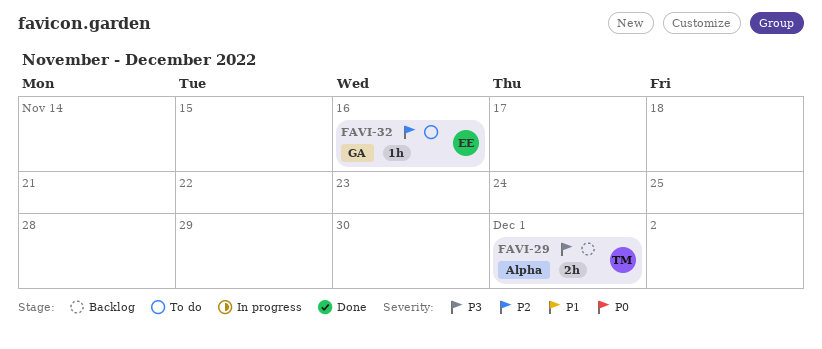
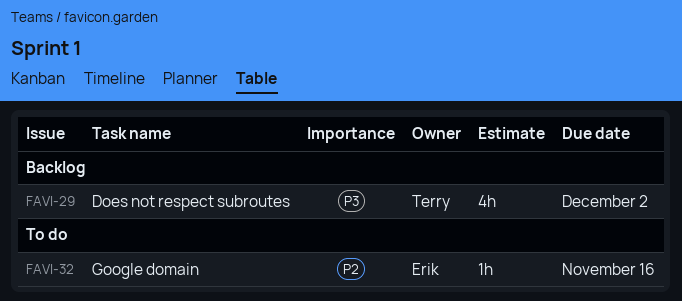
FAVI-29, estimate: 2h -> 4h
FAVI-29, due: Dec 1 -> Dec 2

